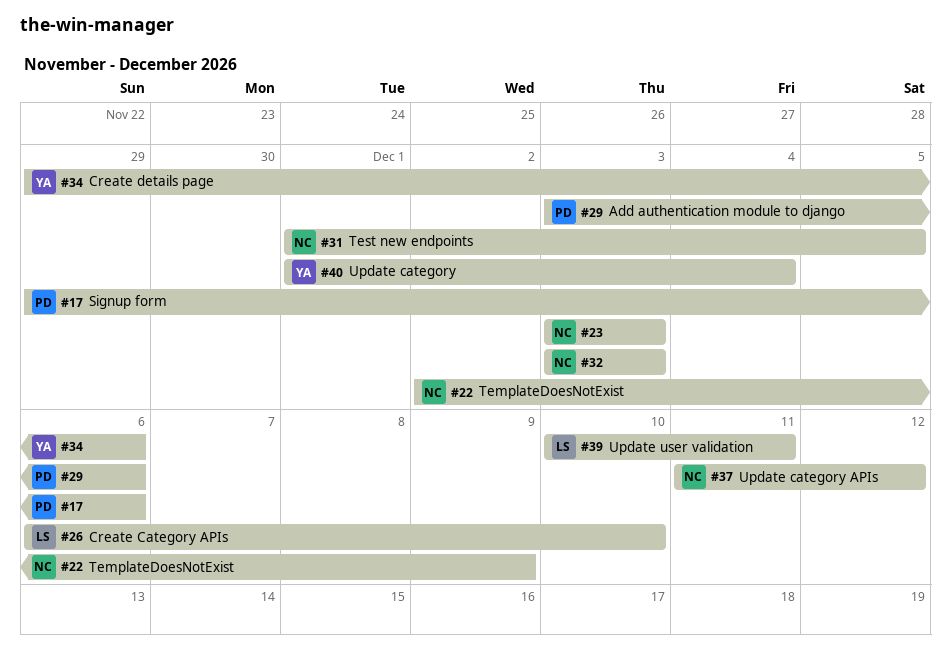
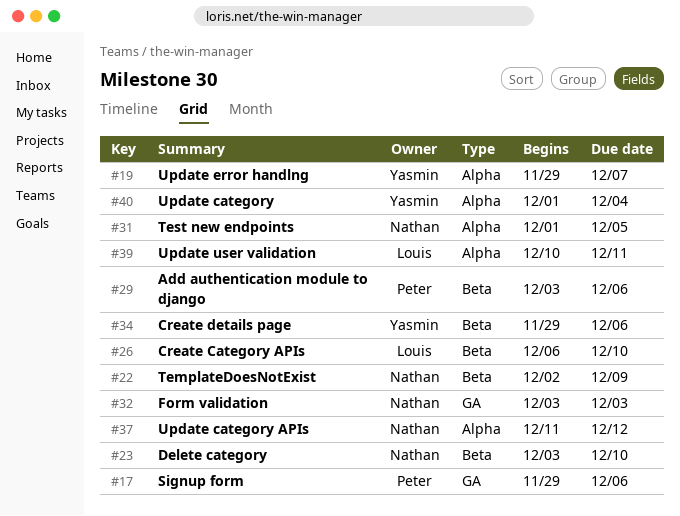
#19: none -> present
#23, due: Dec 3 -> Dec 10

